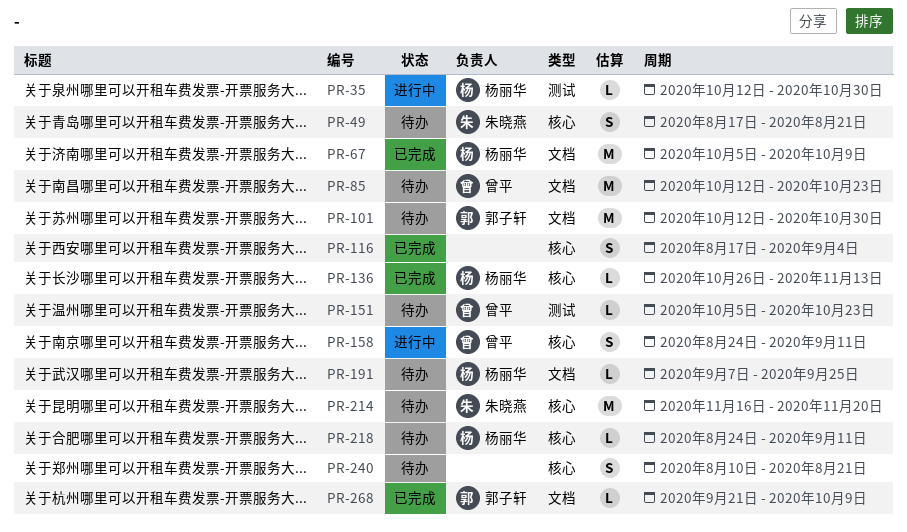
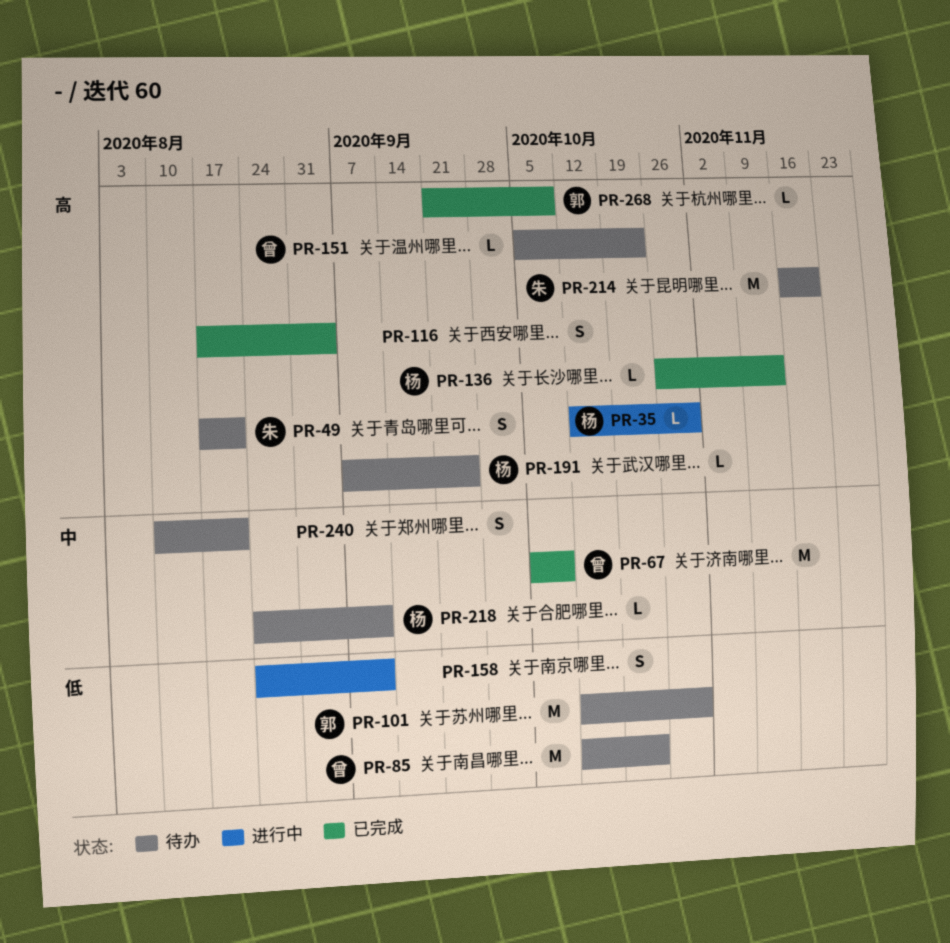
PR-67, owner: 杨丽华 -> 曾平
PR-158, owner: 曾平 -> none

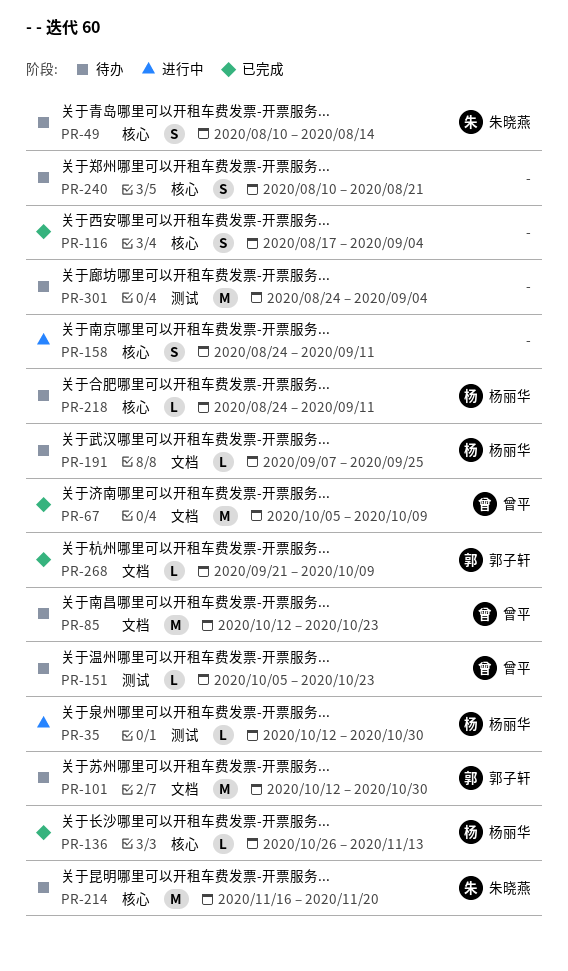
PR-49, start: Aug 17 -> Aug 10
PR-49, due: Aug 21 -> Aug 14
PR-301: none -> present

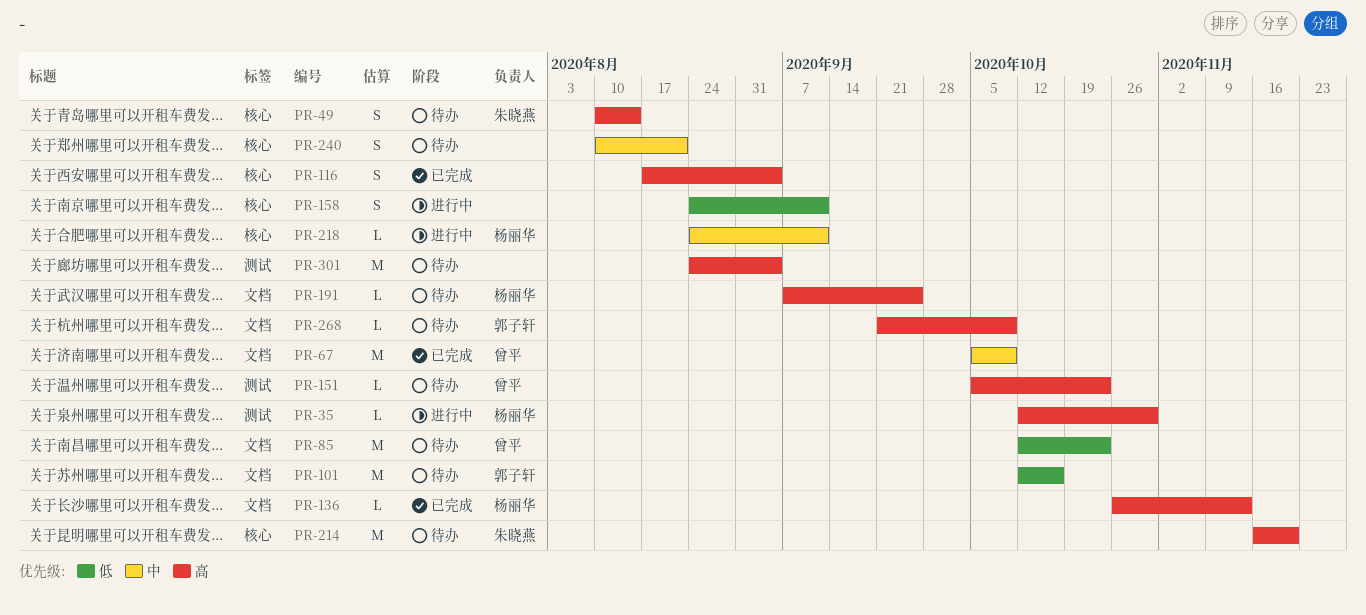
PR-101, due: Oct 30 -> Oct 16
PR-136, label: 核心 -> 文档
PR-218, status: 待办 -> 进行中
PR-268, status: 已完成 -> 待办

